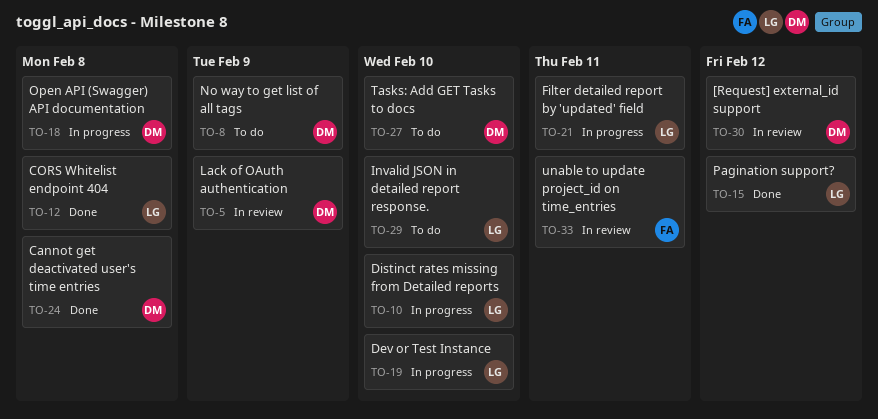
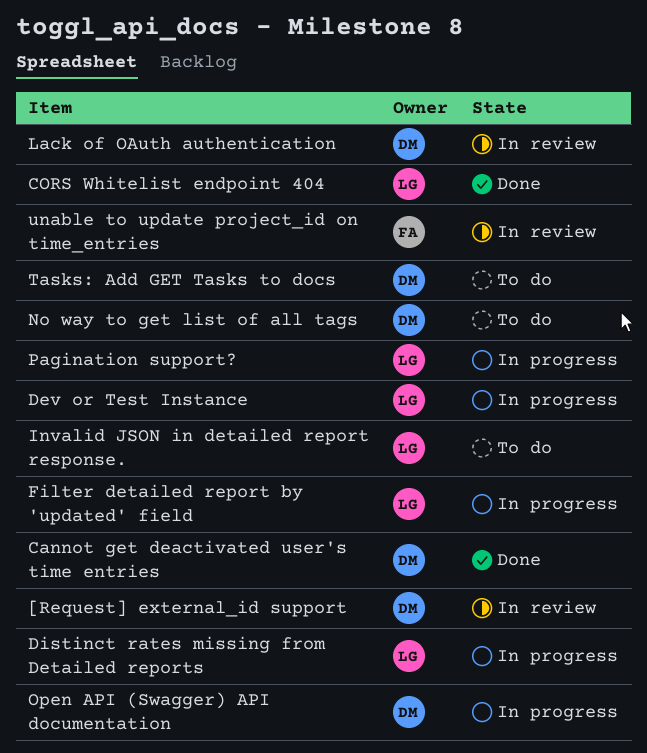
Pagination support?, status: Done -> In progress

